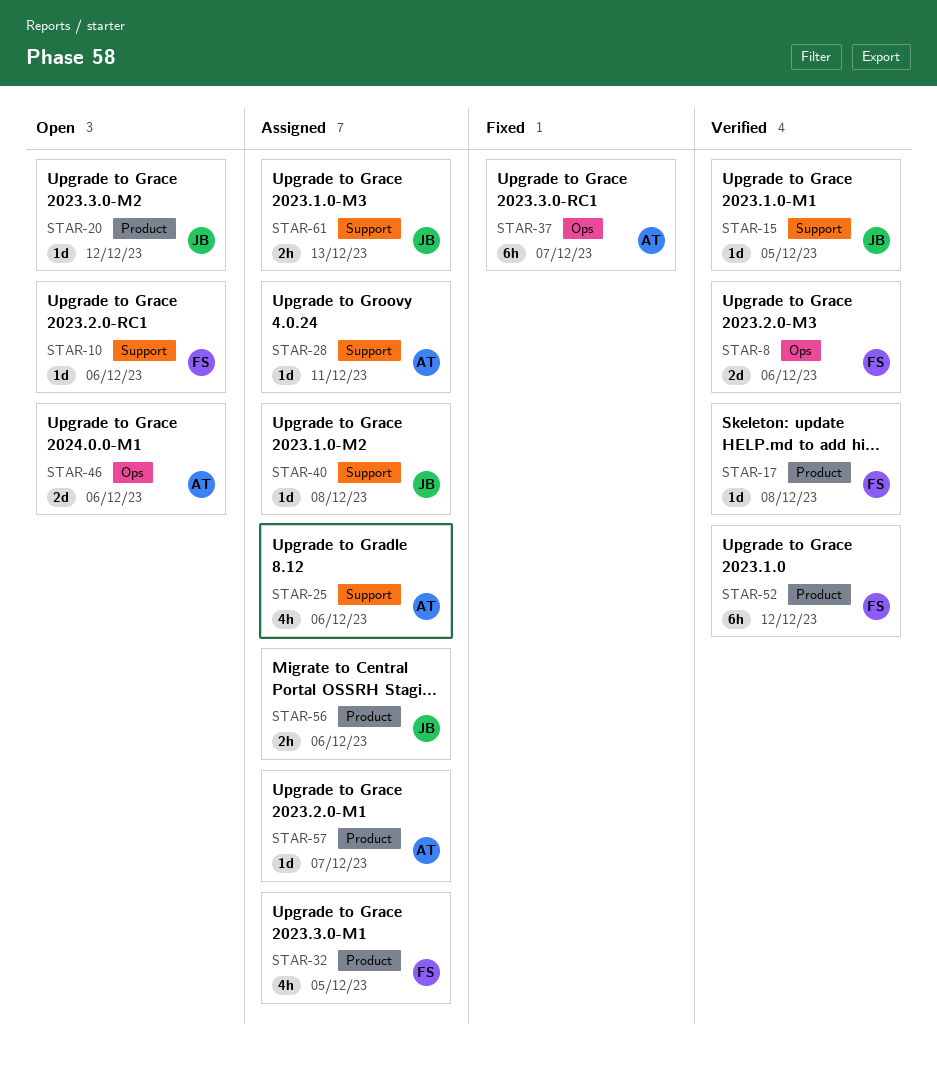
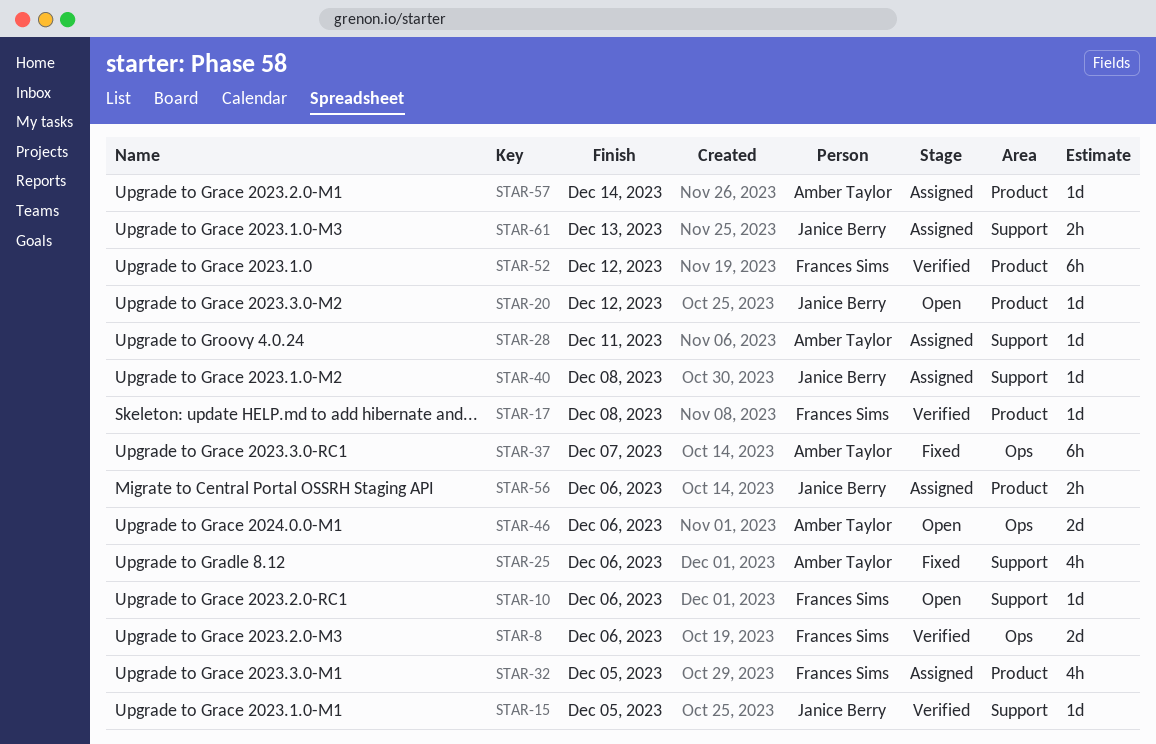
STAR-25, status: Assigned -> Fixed
STAR-57, due: Dec 7 -> Dec 14

